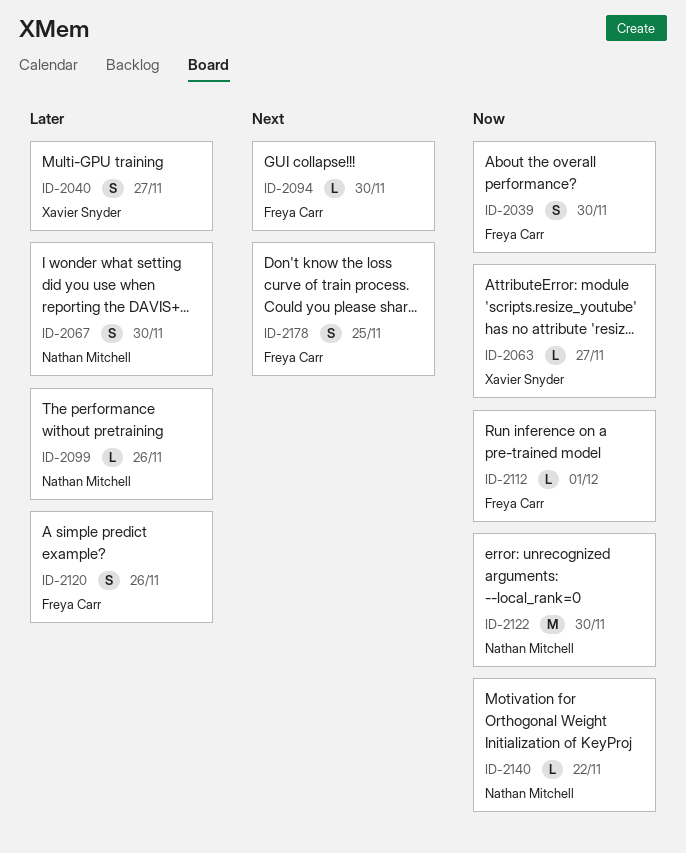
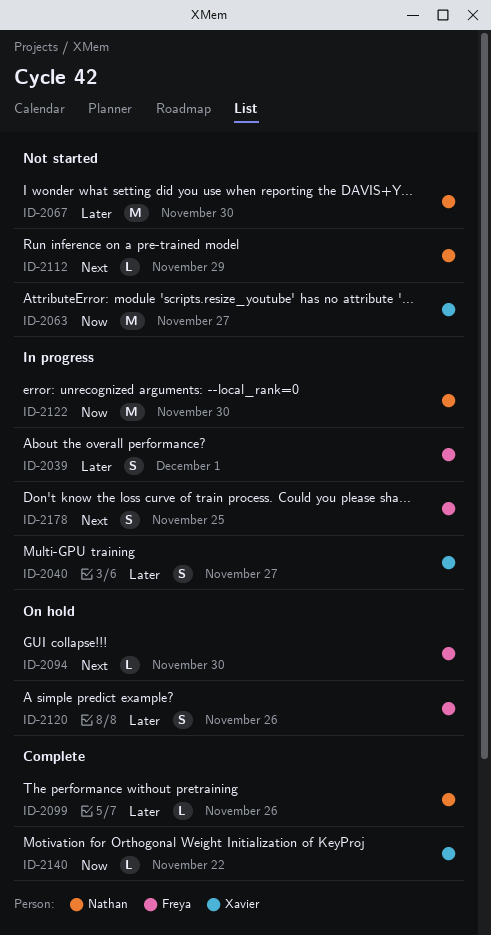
ID-2039, priority: Now -> Later
ID-2039, due: Nov 30 -> Dec 1
ID-2063, estimate: L -> M
ID-2067, estimate: S -> M
ID-2112, owner: Freya Carr -> Nathan Mitchell
ID-2112, priority: Now -> Next
ID-2112, due: Dec 1 -> Nov 29
ID-2140, owner: Nathan Mitchell -> Xavier Snyder

